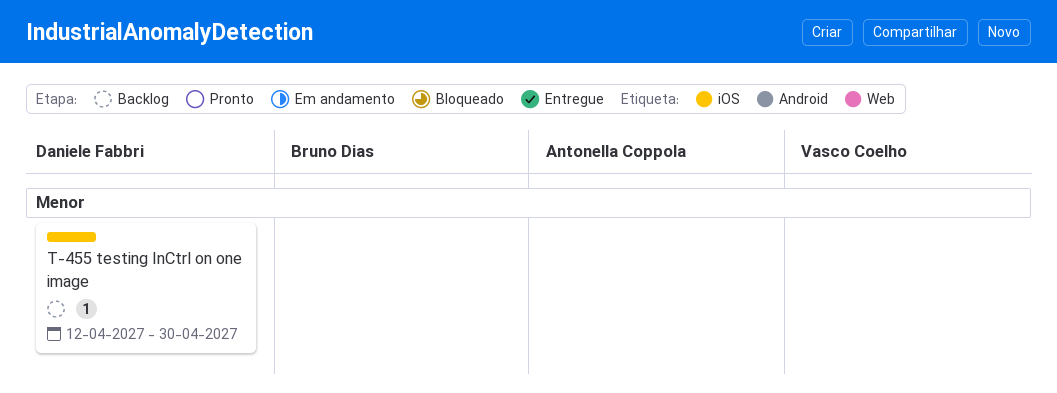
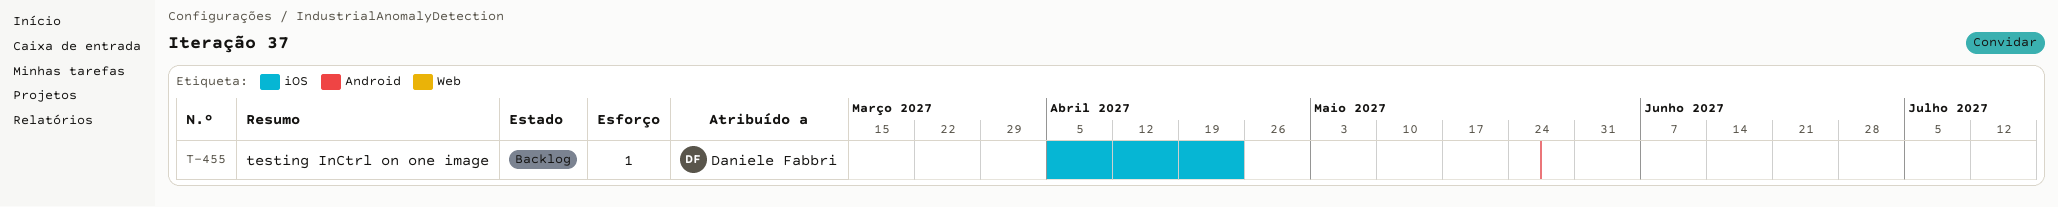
T-455, start: Apr 12 -> Apr 5
T-455, due: Apr 30 -> Apr 23

